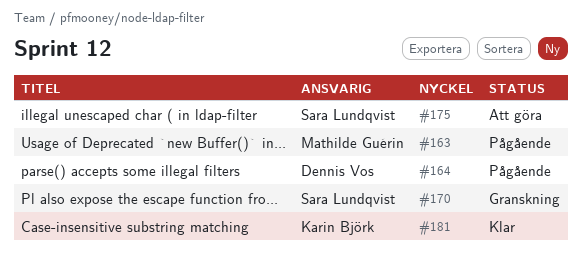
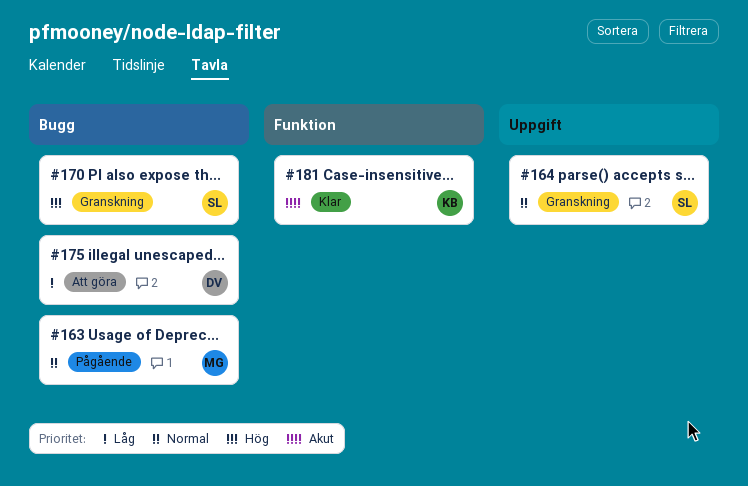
#164, status: Pågående -> Granskning
#164, owner: Dennis Vos -> Sara Lundqvist
#175, owner: Sara Lundqvist -> Dennis Vos

